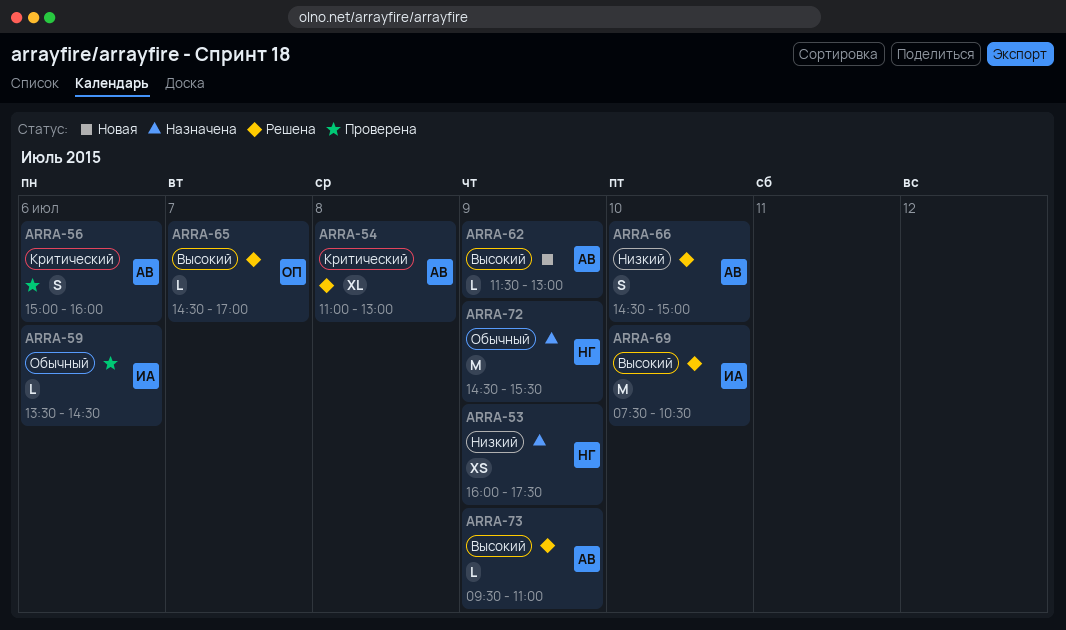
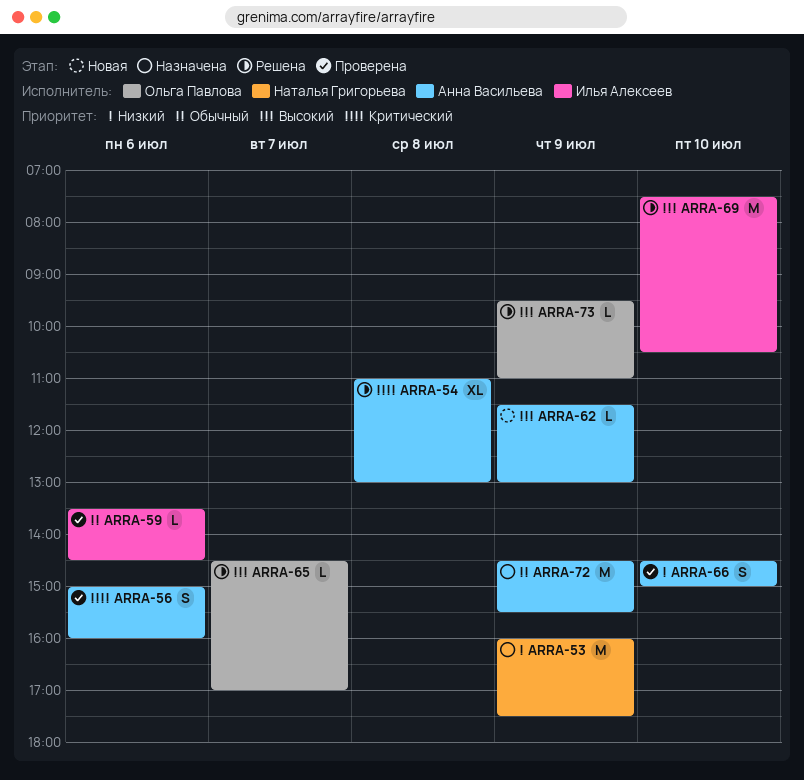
ARRA-53, estimate: XS -> M
ARRA-66, status: Решена -> Проверена
ARRA-72, owner: Наталья Григорьева -> Анна Васильева
ARRA-73, owner: Анна Васильева -> Ольга Павлова

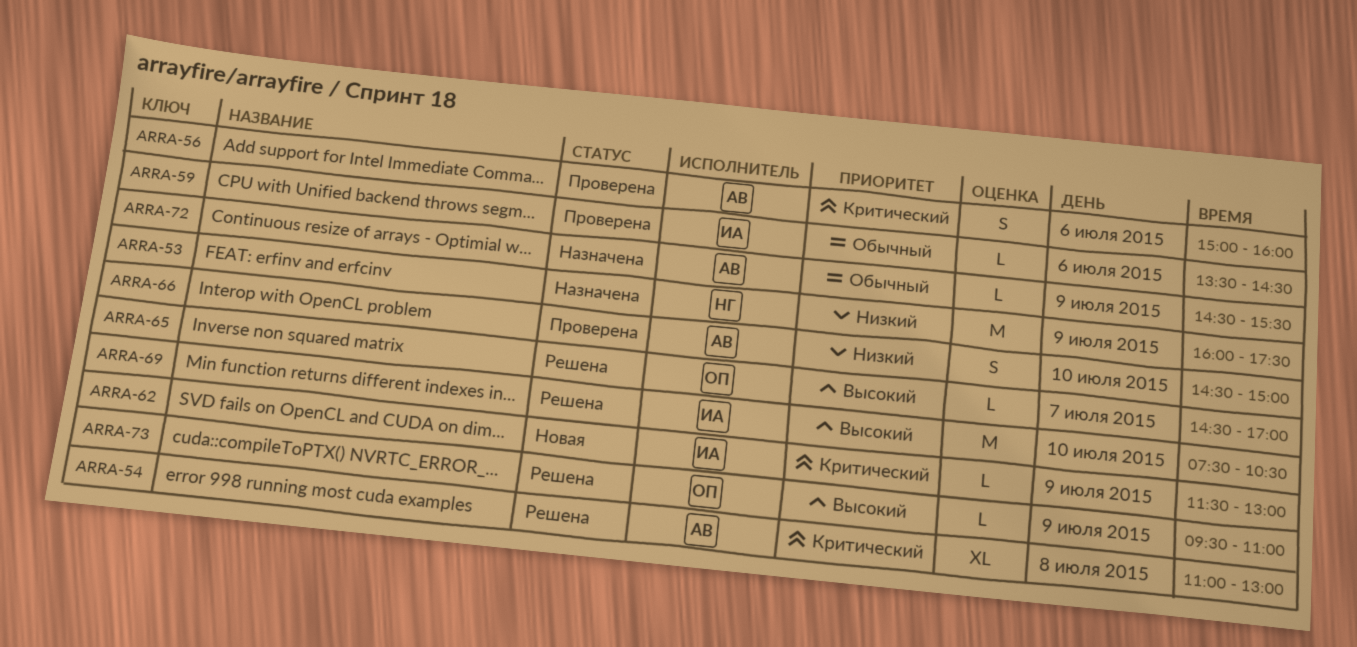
ARRA-62, owner: Анна Васильева -> Илья Алексеев
ARRA-62, priority: Высокий -> Критический
ARRA-72, estimate: M -> L

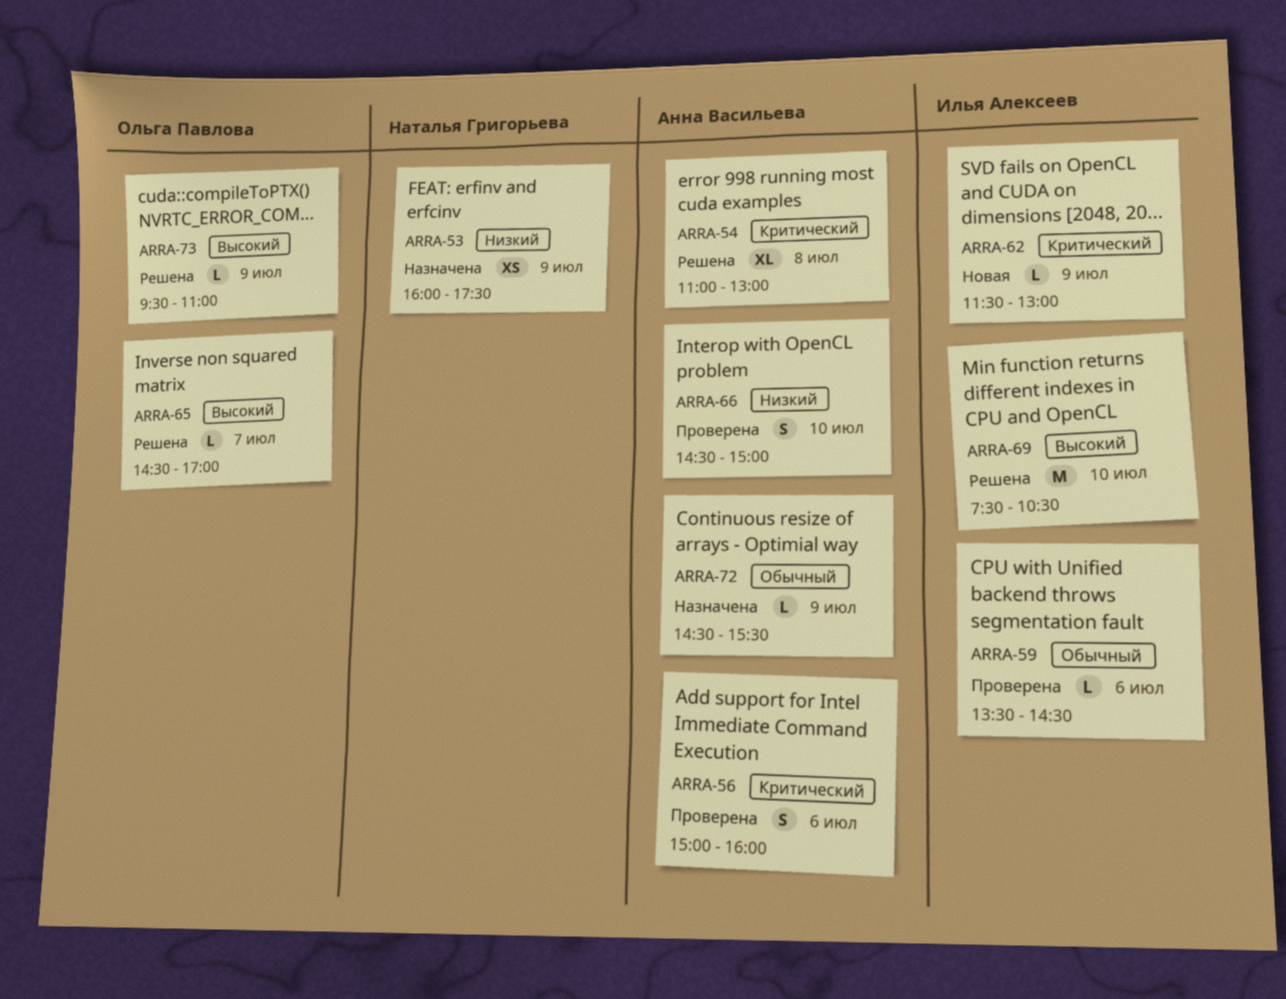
ARRA-53, estimate: M -> XS

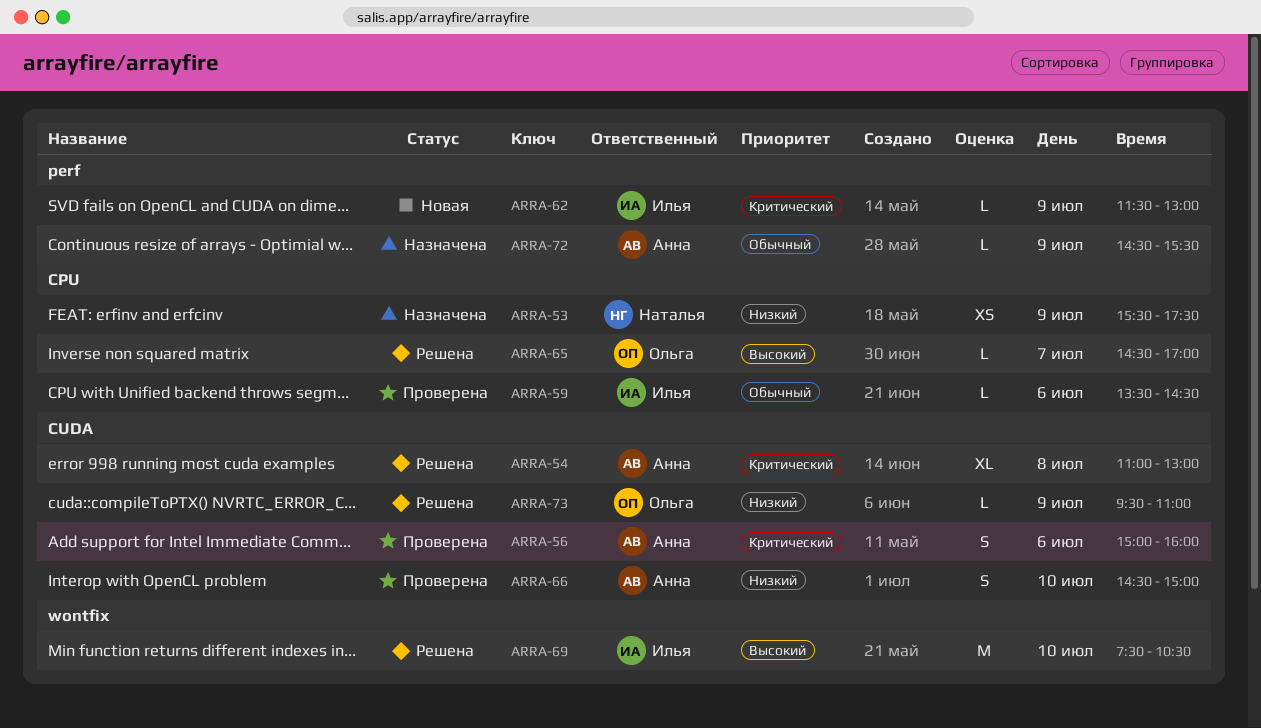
ARRA-53, begins: 16:00 -> 15:30
ARRA-73, priority: Высокий -> Низкий

